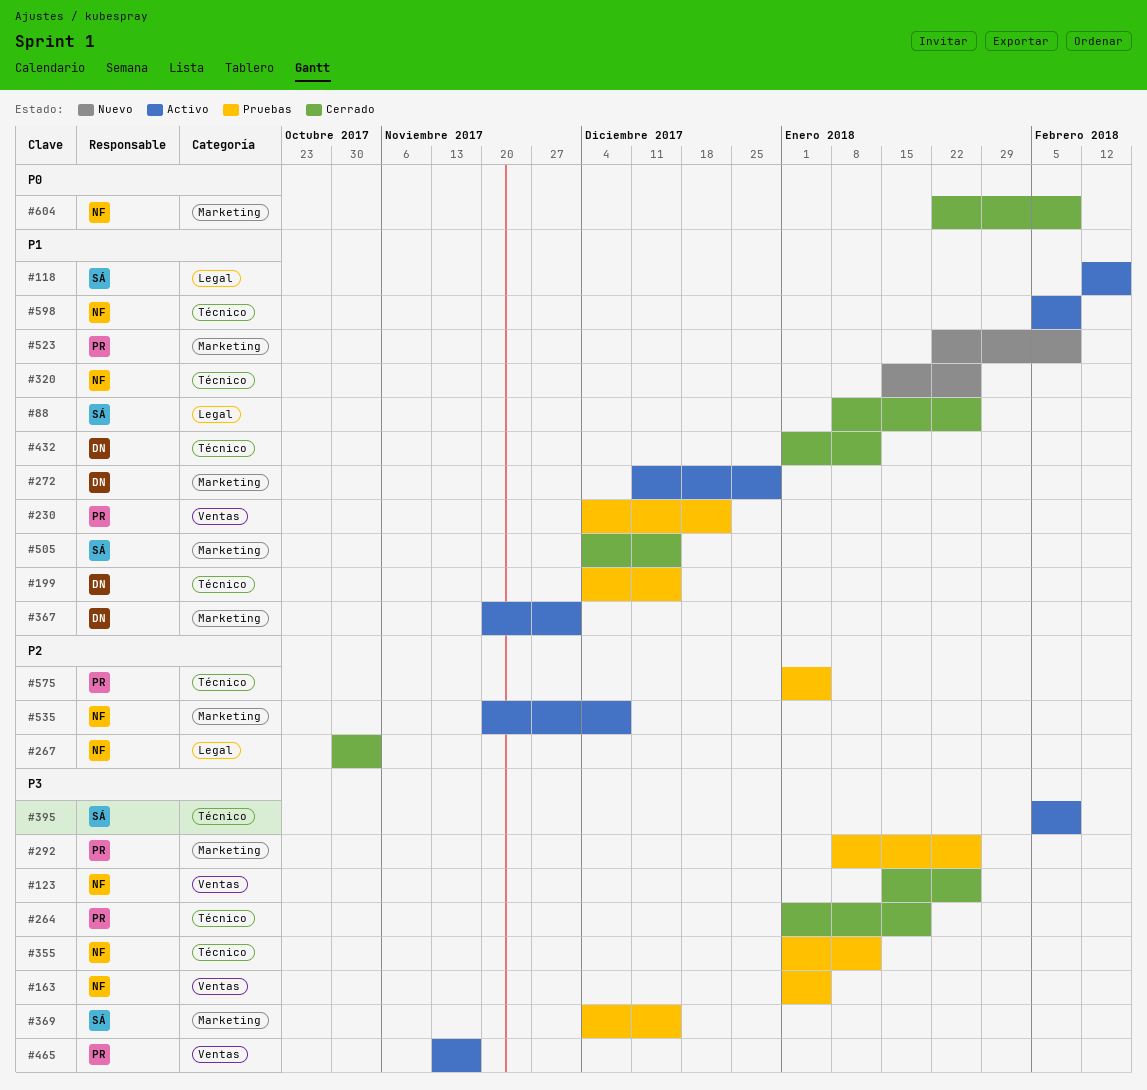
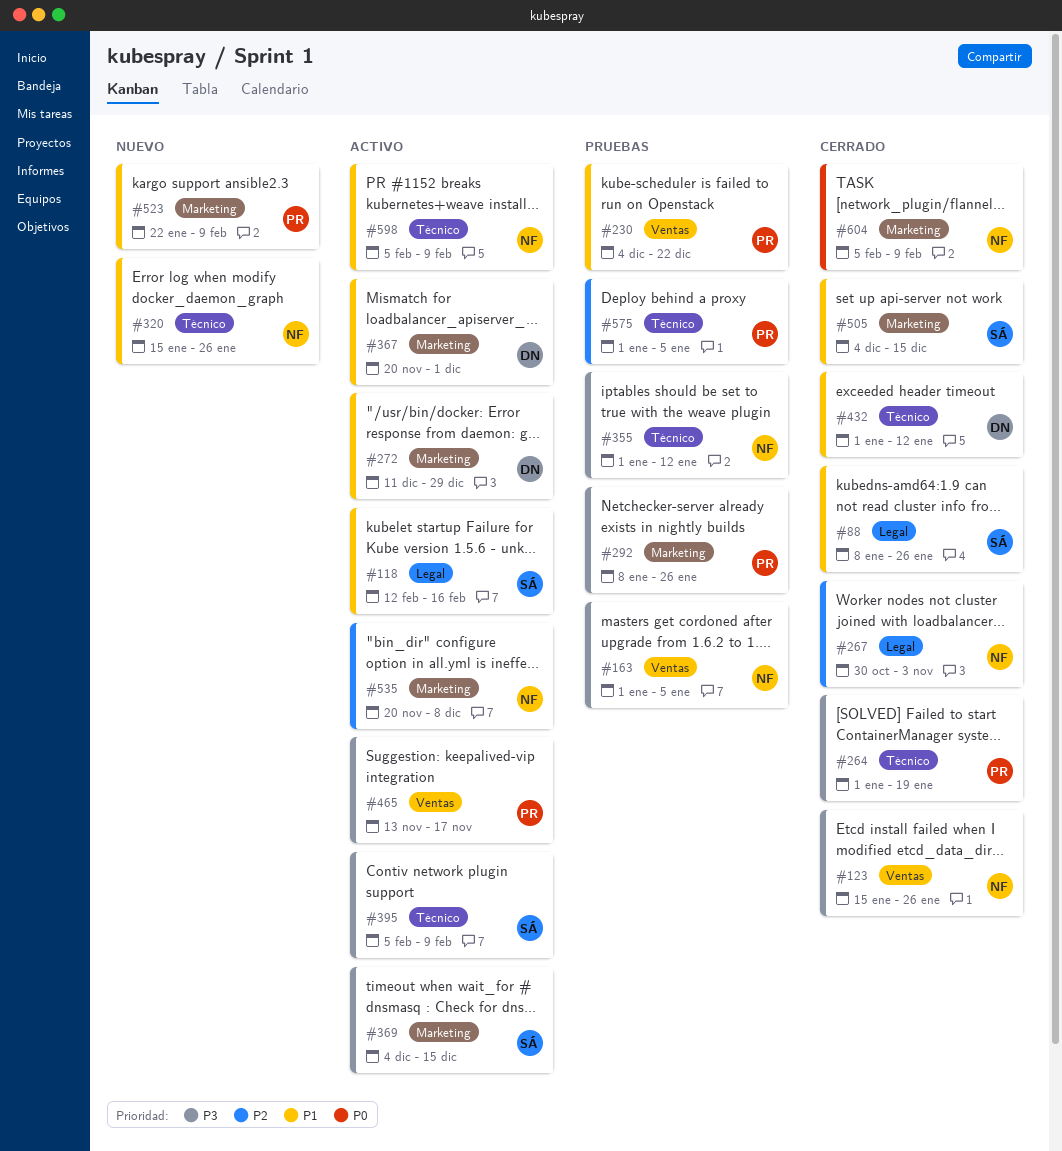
#199: present -> none
#369, status: Pruebas -> Activo
#604, start: Jan 22 -> Feb 5

